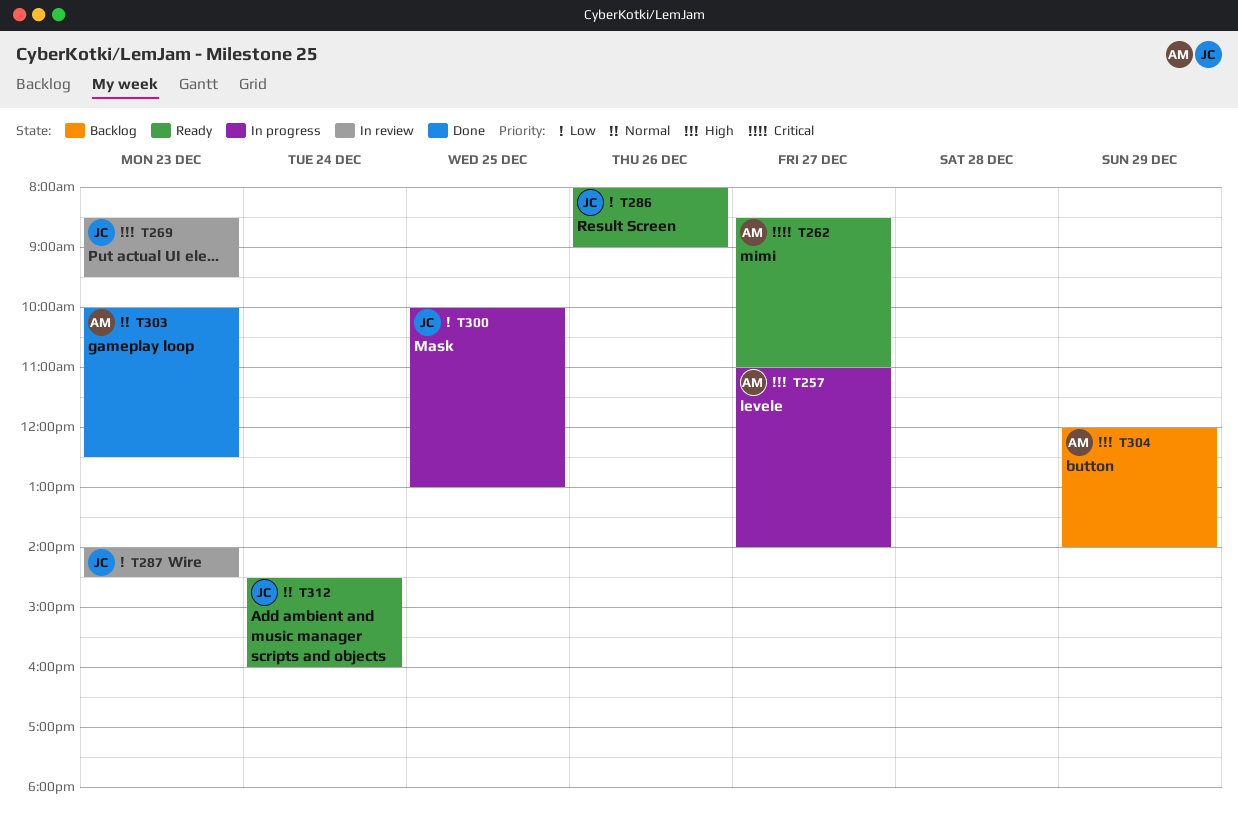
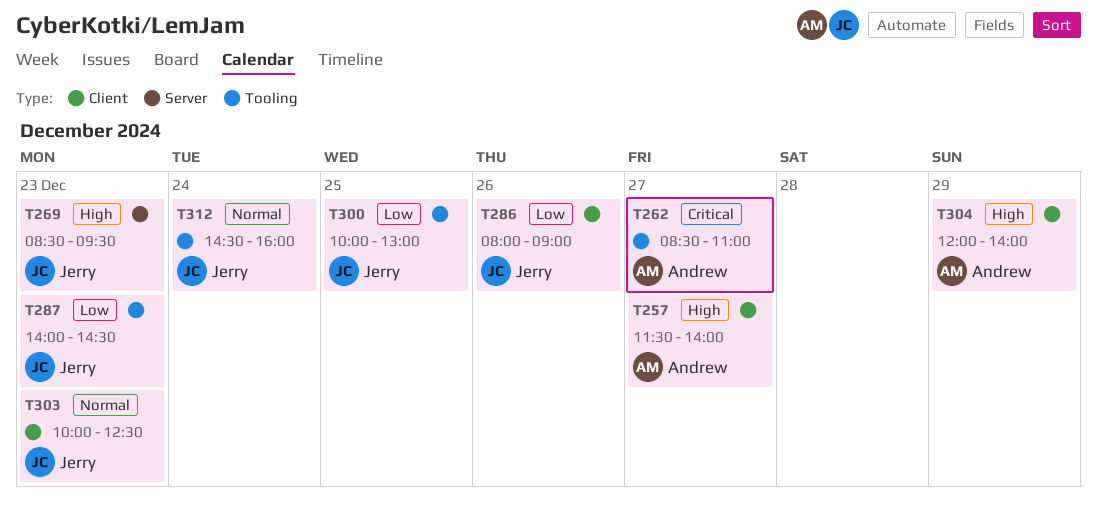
T257, begins: 11:00 -> 11:30
T303, owner: Andrew -> Jerry

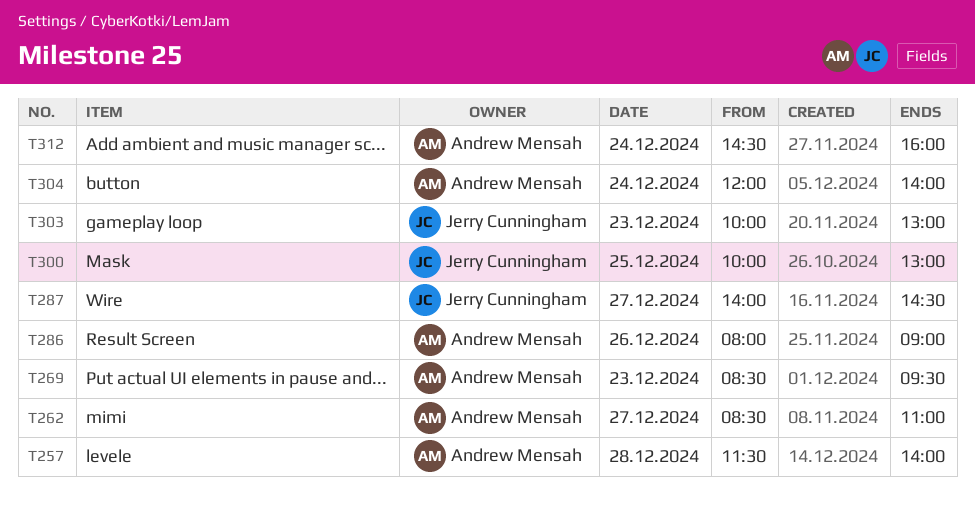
T257, day: Dec 27 -> Dec 28
T269, owner: Jerry Cunningham -> Andrew Mensah
T286, owner: Jerry Cunningham -> Andrew Mensah
T287, day: Dec 23 -> Dec 27
T303, ends: 12:30 -> 13:00
T304, day: Dec 29 -> Dec 24
T312, owner: Jerry Cunningham -> Andrew Mensah

